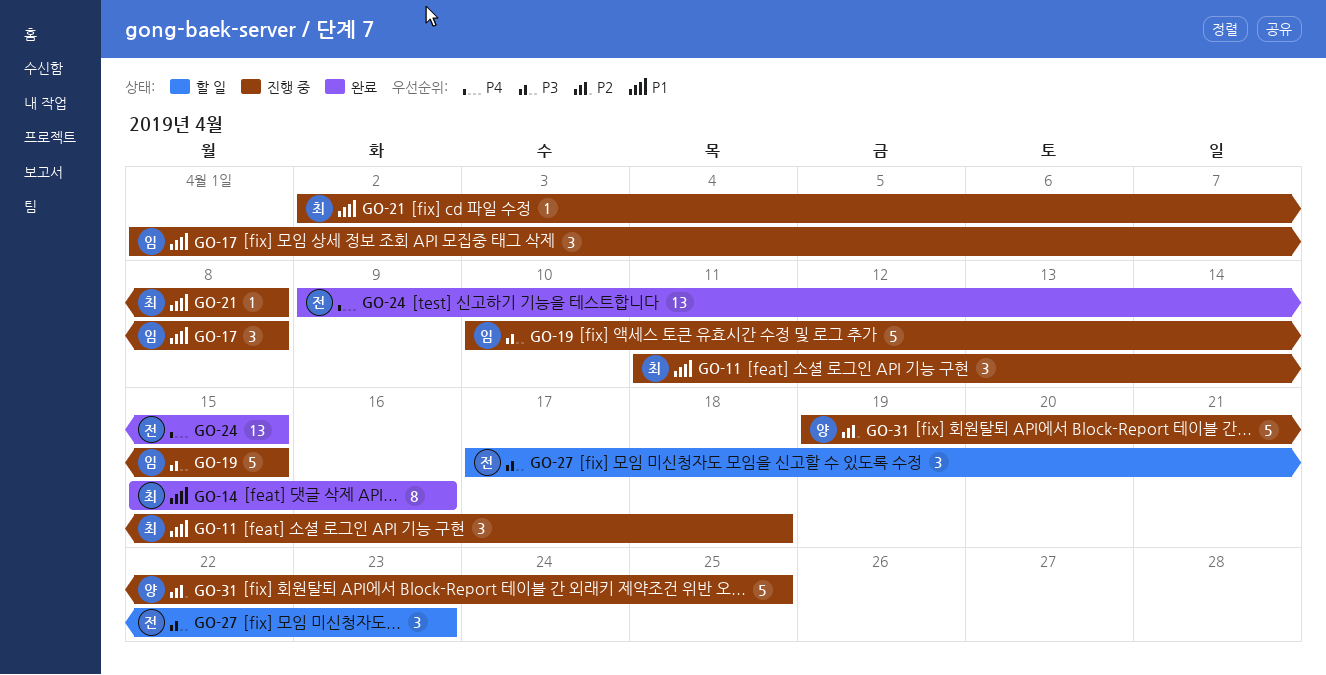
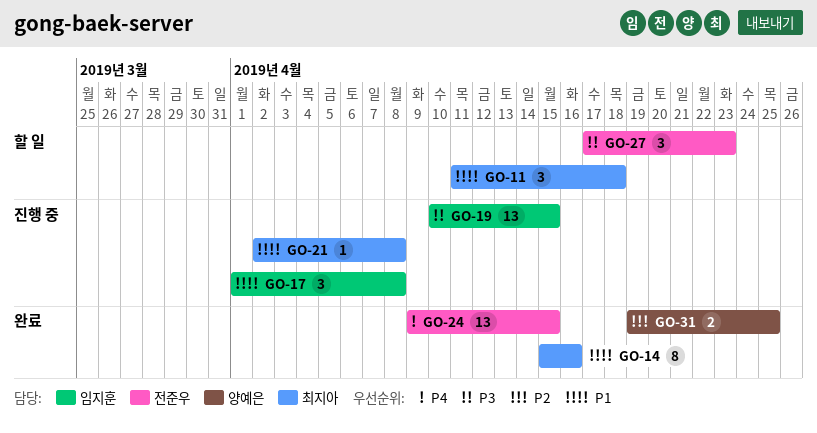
GO-11, status: 진행 중 -> 할 일
GO-19, estimate: 5 -> 13
GO-31, status: 진행 중 -> 완료
GO-31, estimate: 5 -> 2

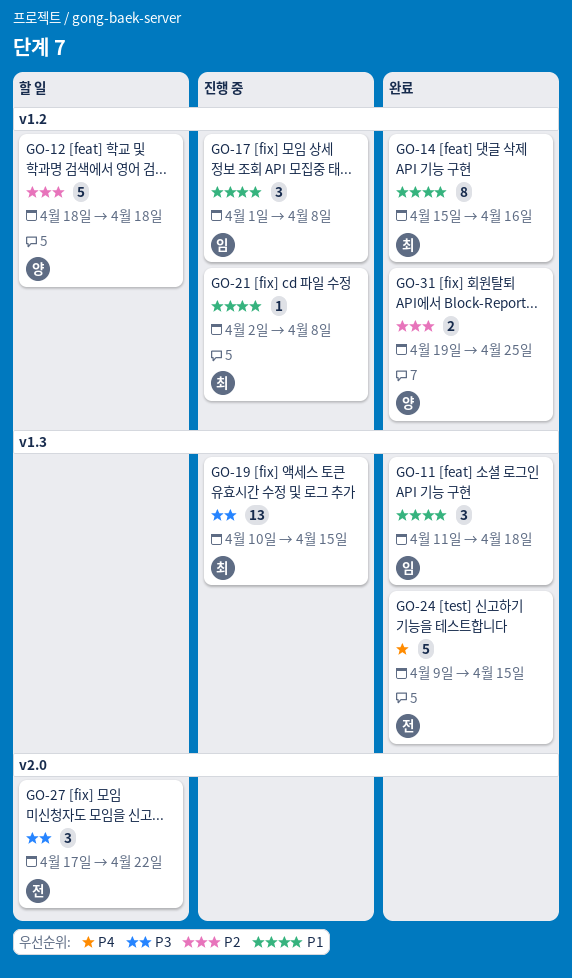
GO-11, status: 할 일 -> 완료
GO-11, owner: 최지아 -> 임지훈
GO-12: none -> present
GO-19, owner: 임지훈 -> 최지아
GO-24, estimate: 13 -> 5
GO-27, due: Apr 23 -> Apr 22

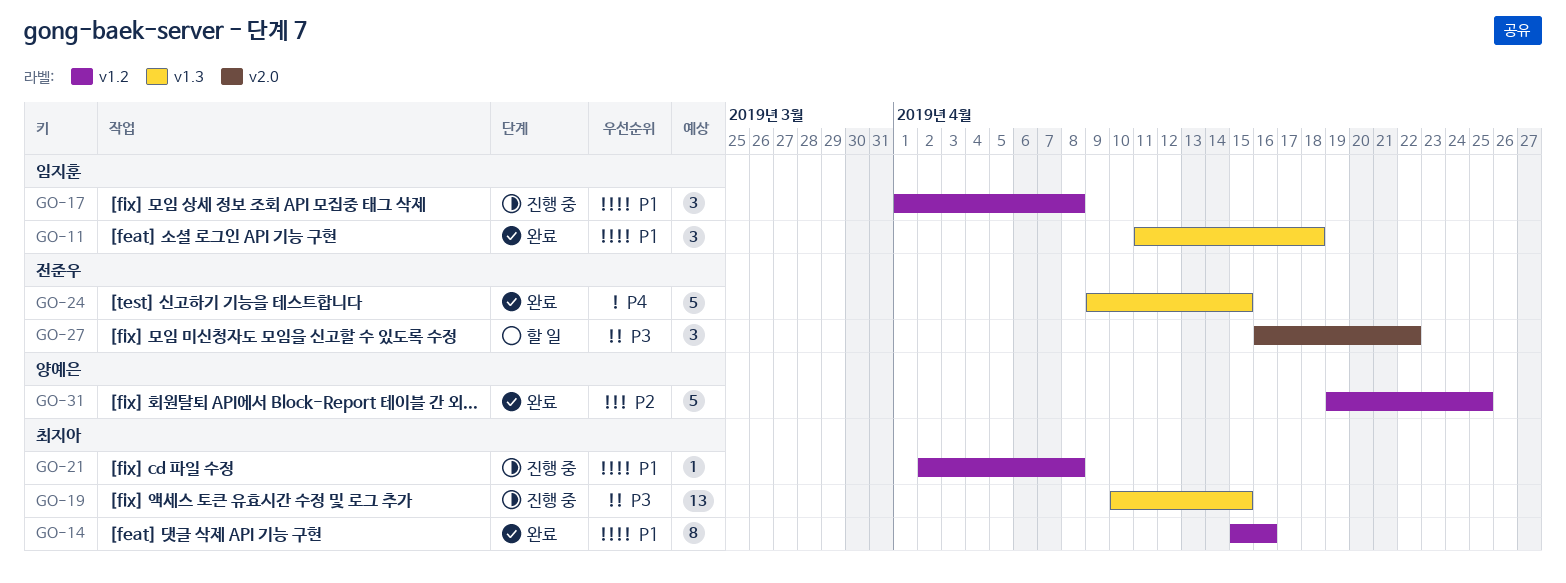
GO-12: present -> none
GO-27, start: Apr 17 -> Apr 16
GO-31, estimate: 2 -> 5

